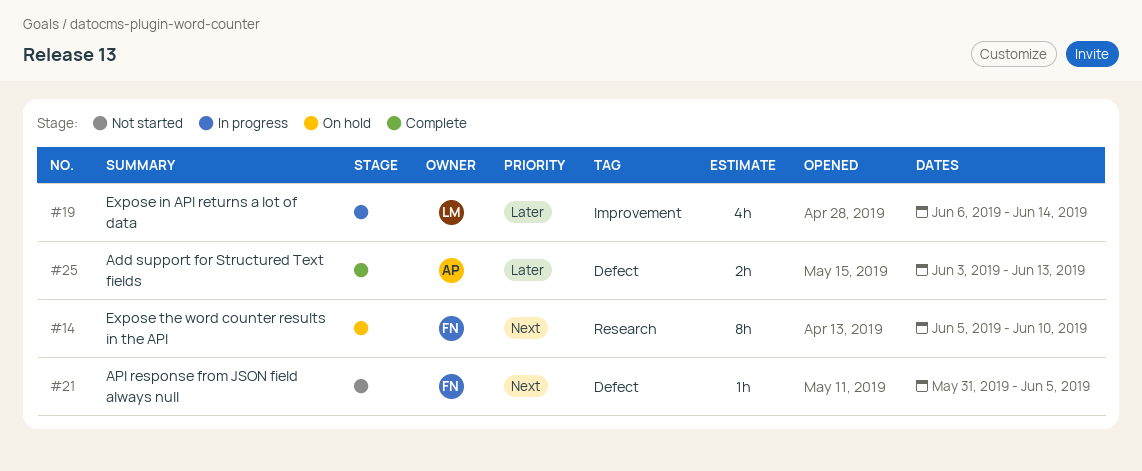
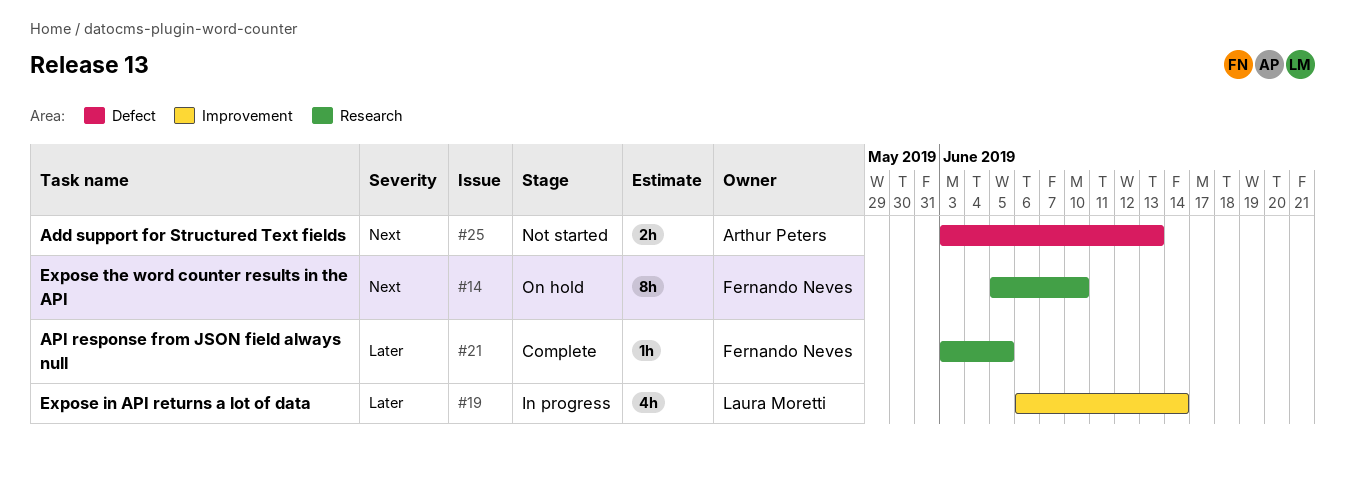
#21, status: Not started -> Complete
#21, priority: Next -> Later
#21, label: Defect -> Research
#21, start: May 31 -> Jun 3
#25, status: Complete -> Not started
#25, priority: Later -> Next

